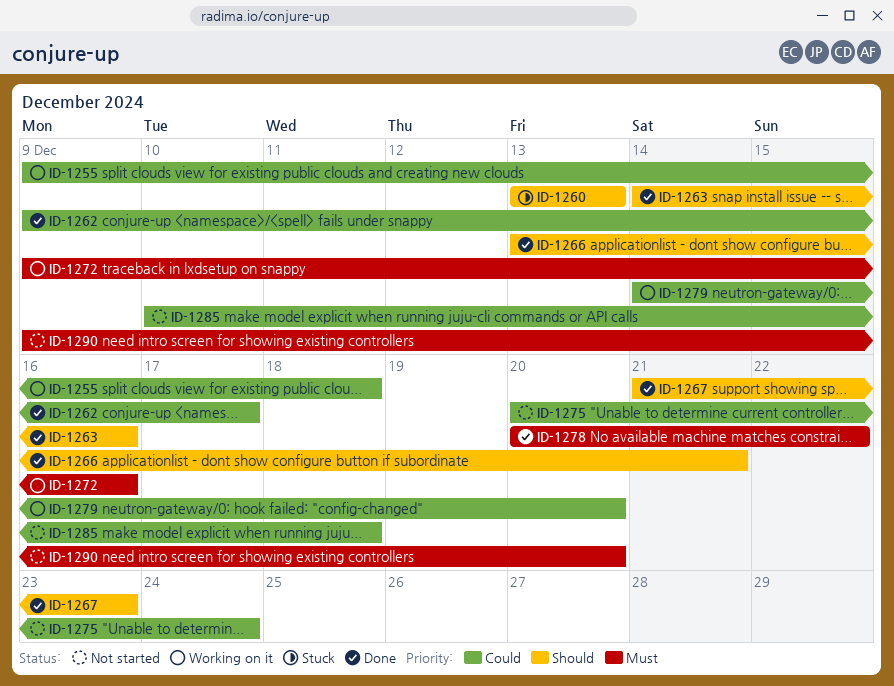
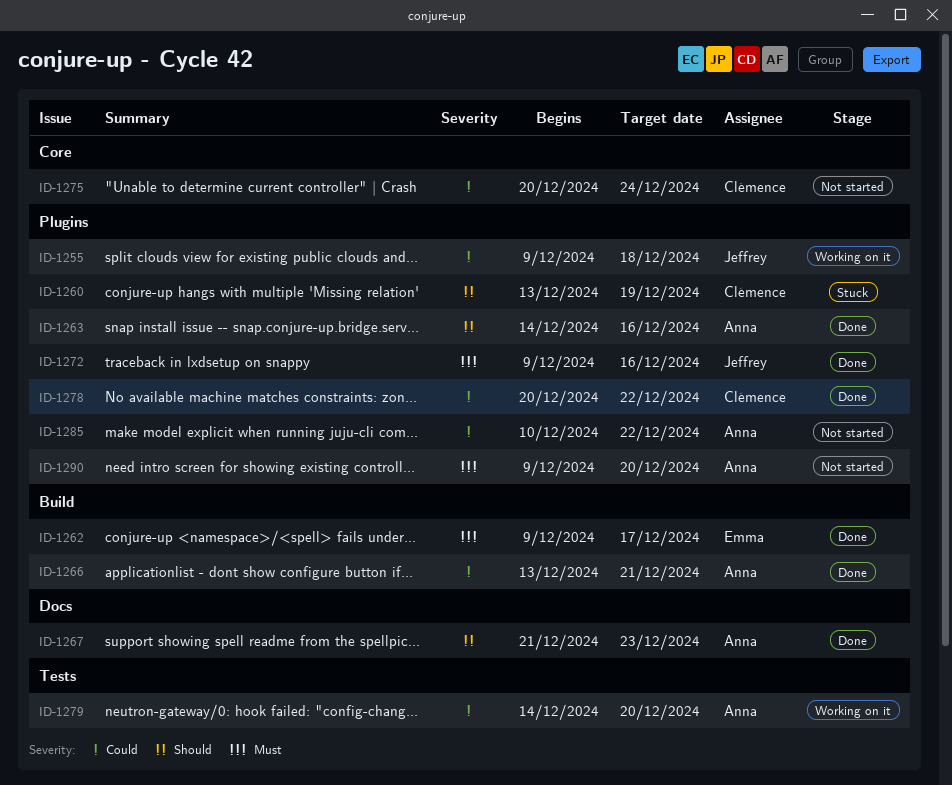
ID-1260, due: Dec 13 -> Dec 19
ID-1262, priority: Could -> Must
ID-1266, priority: Should -> Could
ID-1272, status: Working on it -> Done
ID-1278, priority: Must -> Could
ID-1285, due: Dec 18 -> Dec 22

